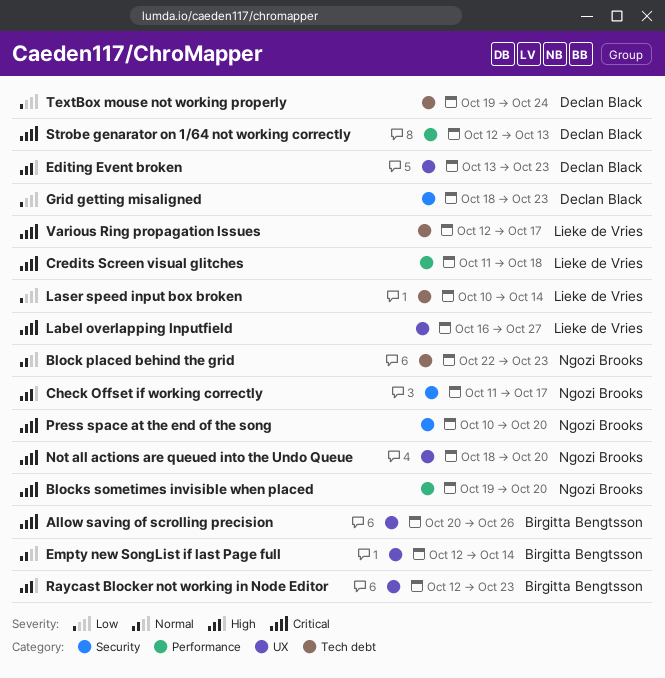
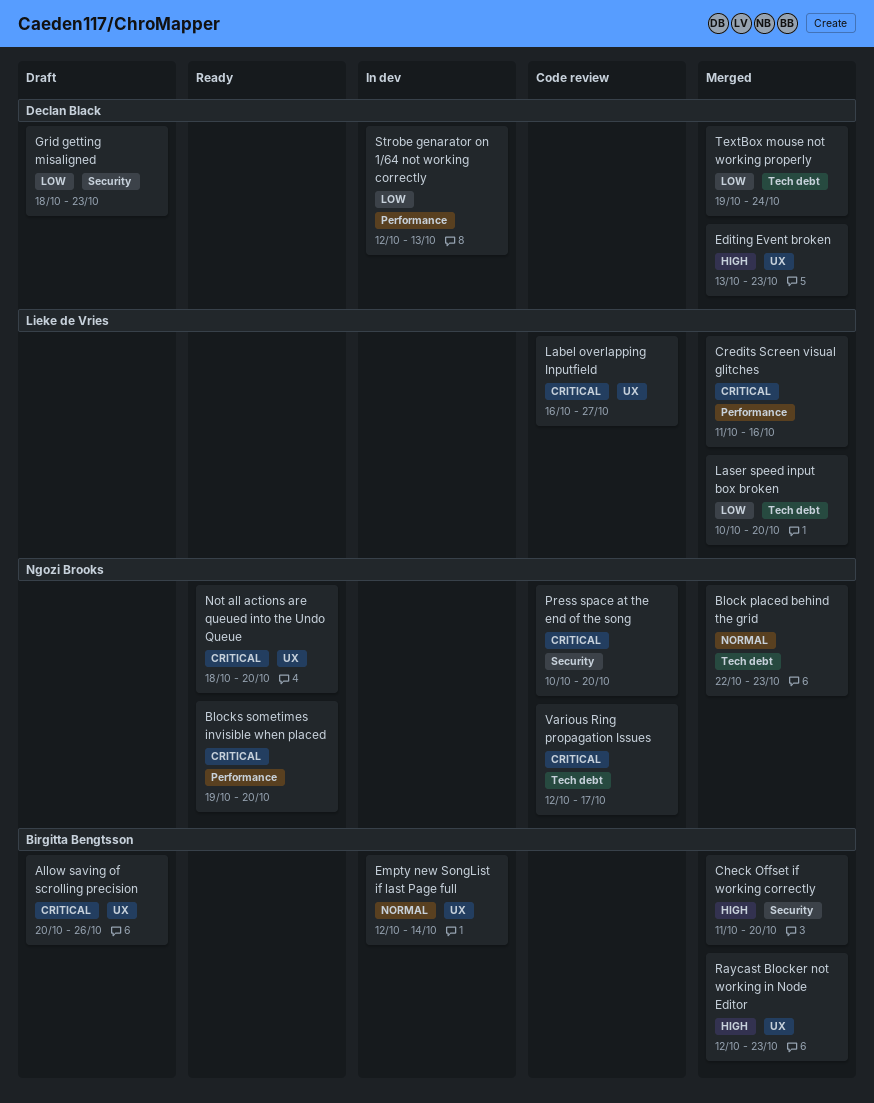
Check Offset if working correctly, owner: Ngozi Brooks -> Birgitta Bengtsson
Check Offset if working correctly, due: Oct 17 -> Oct 20
Credits Screen visual glitches, due: Oct 18 -> Oct 16
Laser speed input box broken, due: Oct 14 -> Oct 20
Strobe genarator on 1/64 not working correctly, priority: Critical -> Low
Various Ring propagation Issues, owner: Lieke de Vries -> Ngozi Brooks

